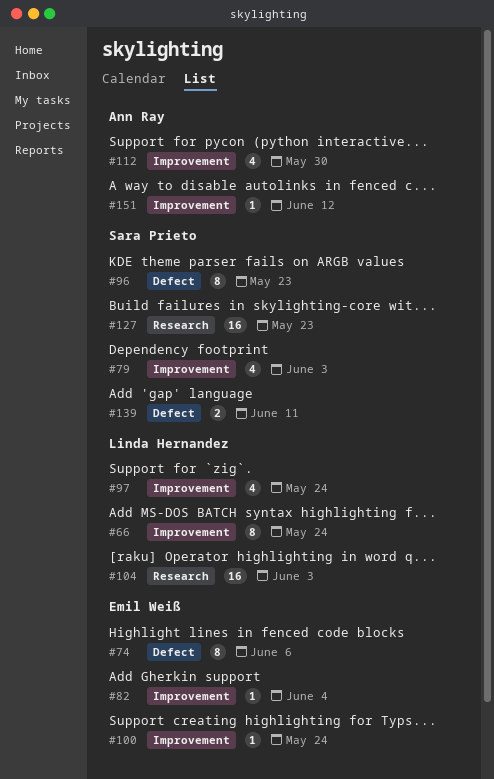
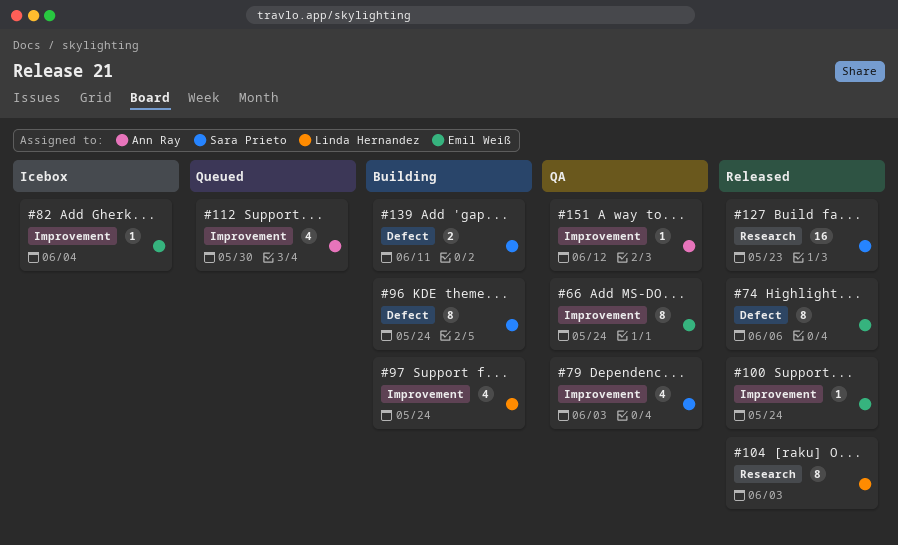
#66, owner: Linda Hernandez -> Emil Weiß
#96, due: May 23 -> May 24
#104, estimate: 16 -> 8

